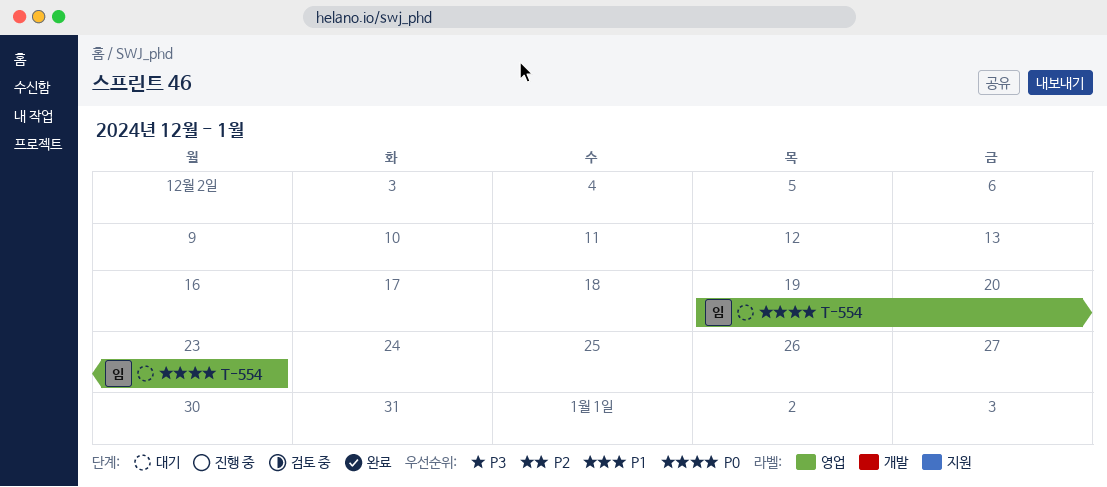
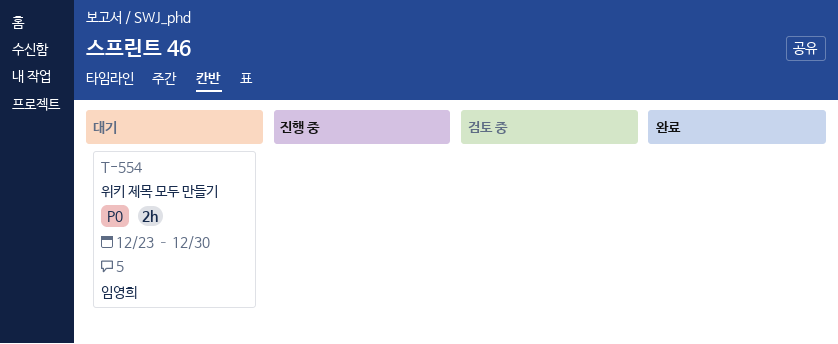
T-554, start: Dec 19 -> Dec 23
T-554, due: Dec 23 -> Dec 30

